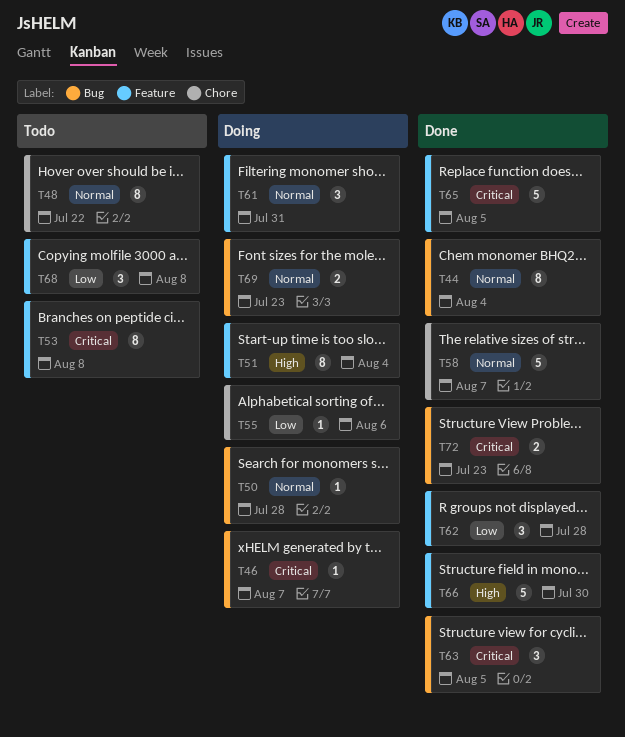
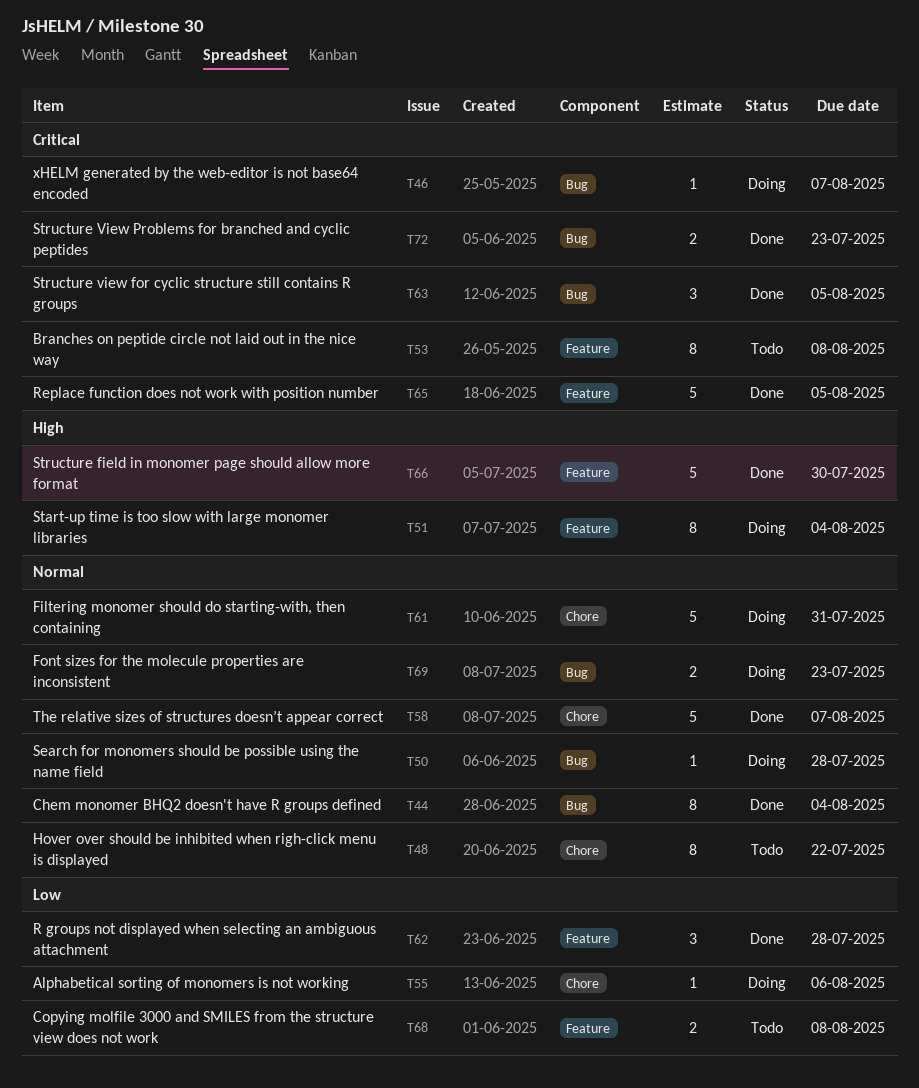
T61, label: Feature -> Chore
T61, estimate: 3 -> 5
T68, estimate: 3 -> 2

